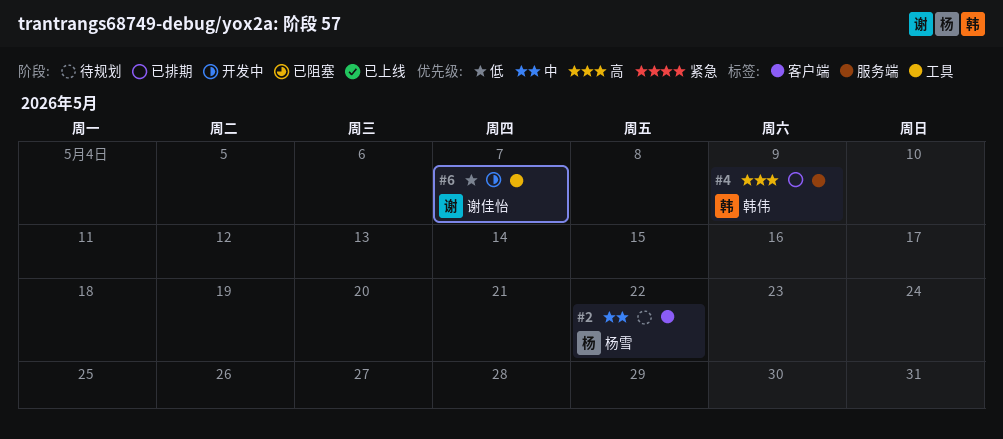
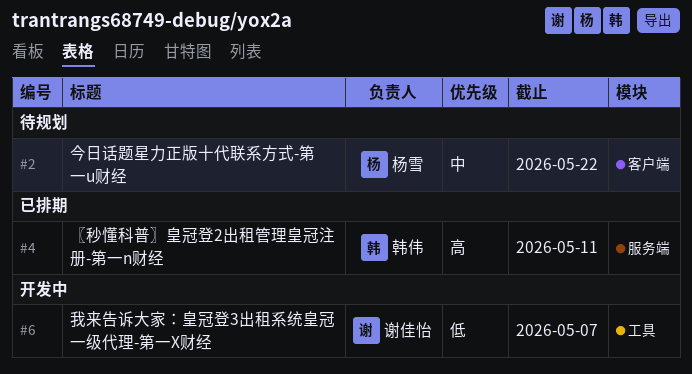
#4, due: May 9 -> May 11

